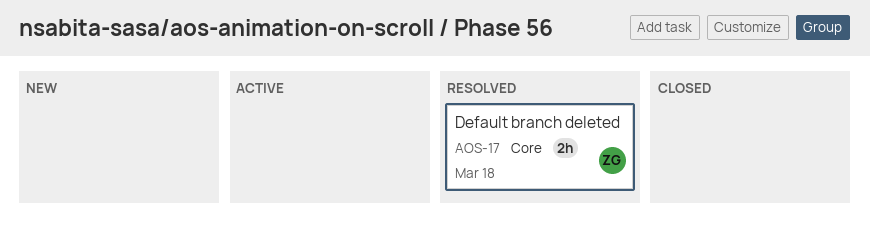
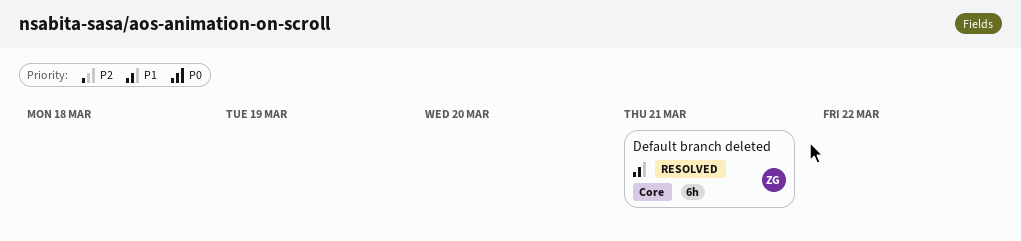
Default branch deleted, estimate: 2h -> 6h
Default branch deleted, due: Mar 18 -> Mar 21

